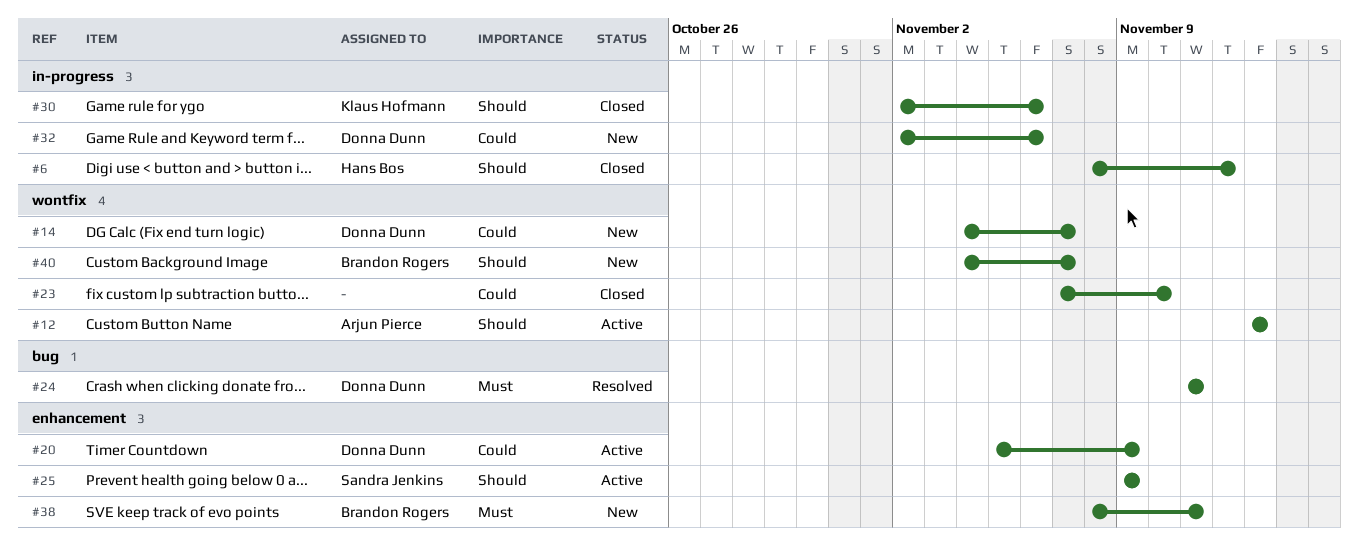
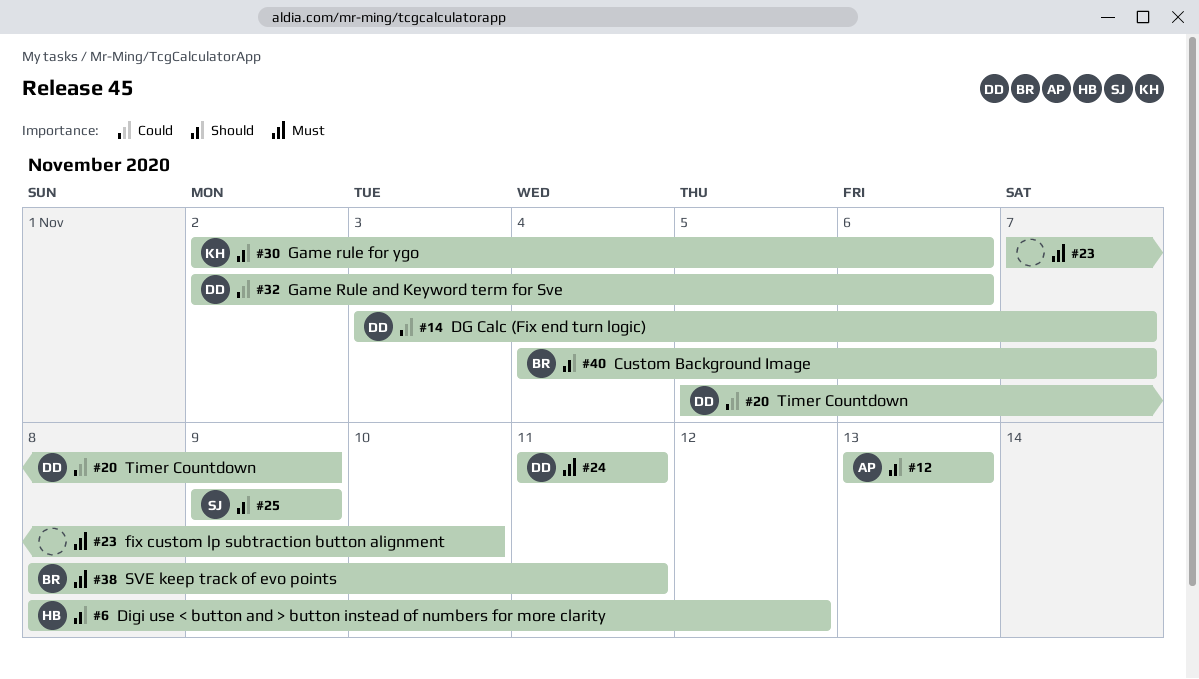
#14, start: Nov 4 -> Nov 3
#23, priority: Could -> Must

